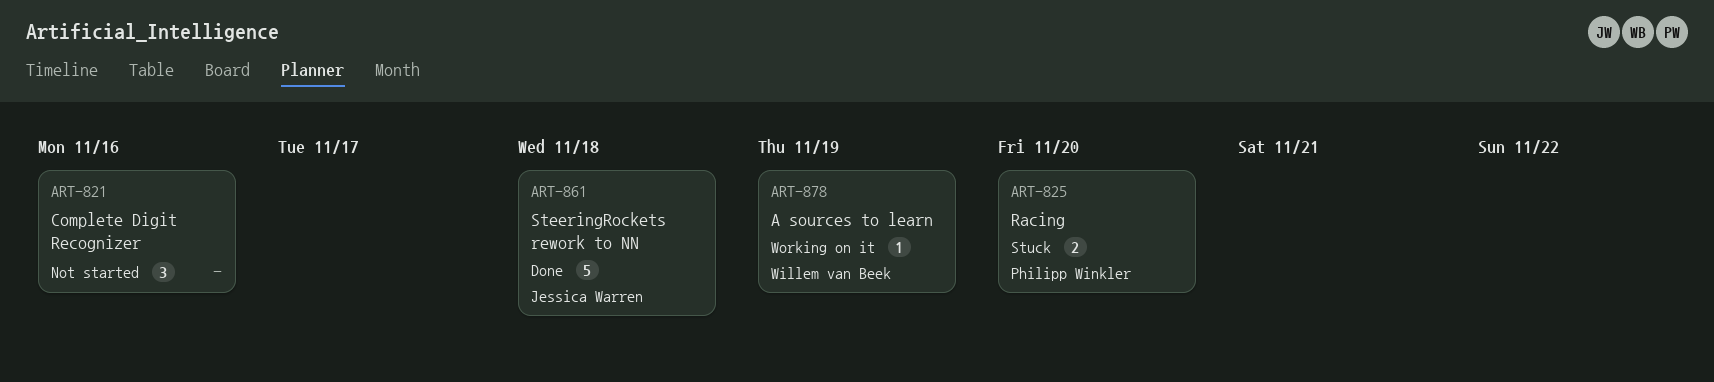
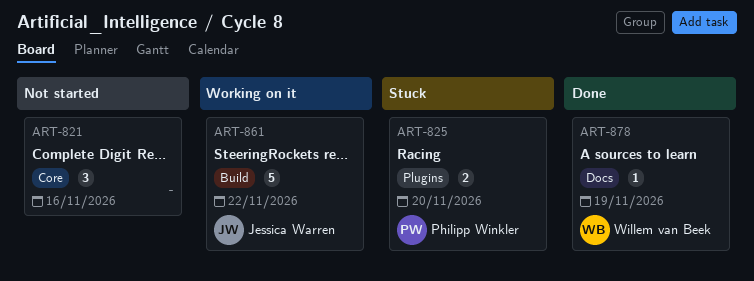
ART-861, status: Done -> Working on it
ART-861, due: Nov 18 -> Nov 22
ART-878, status: Working on it -> Done

